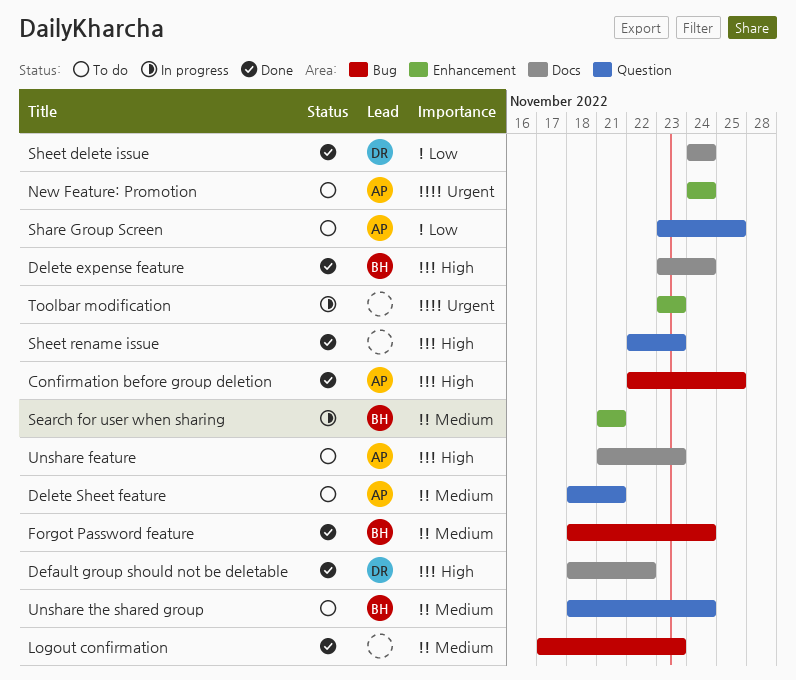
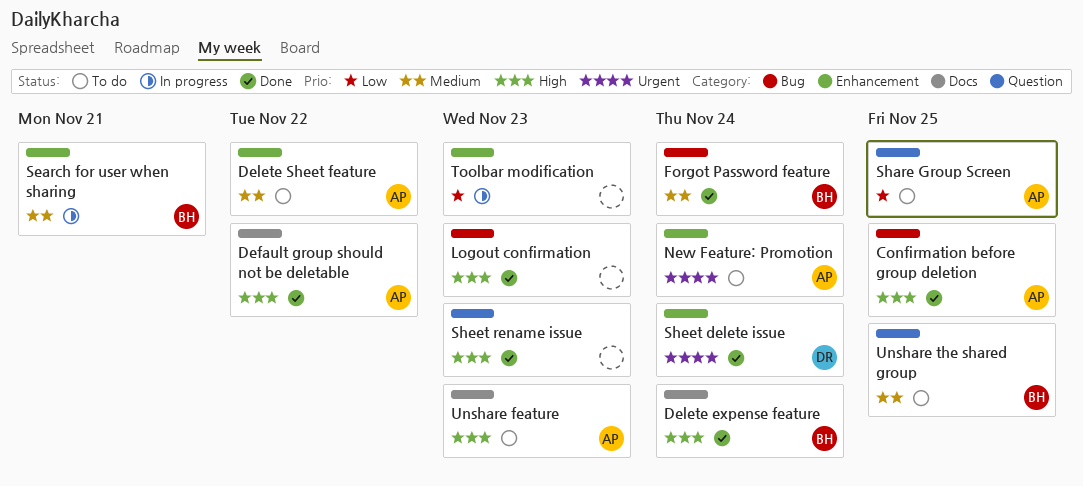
Default group should not be deletable, owner: DR -> AP
Delete Sheet feature, label: Question -> Enhancement
Delete Sheet feature, due: Nov 21 -> Nov 22
Logout confirmation, priority: Medium -> High
Sheet delete issue, priority: Low -> Urgent
Sheet delete issue, label: Docs -> Enhancement
Toolbar modification, priority: Urgent -> Low
Unshare the shared group, due: Nov 24 -> Nov 25

